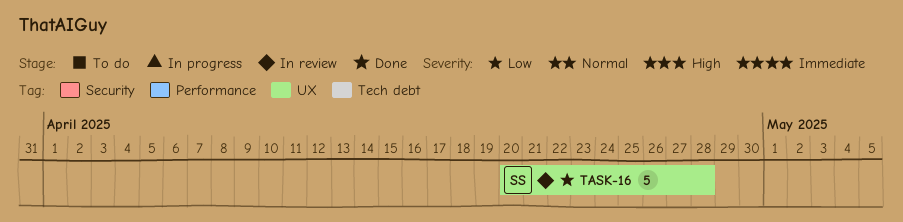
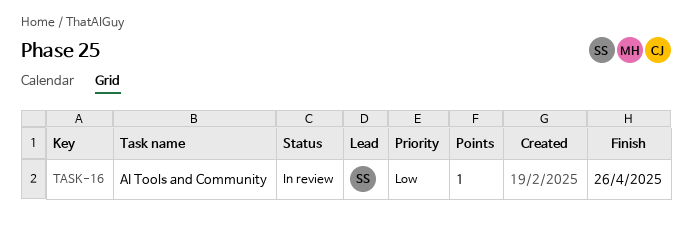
TASK-16, estimate: 5 -> 1
TASK-16, due: Apr 28 -> Apr 26

